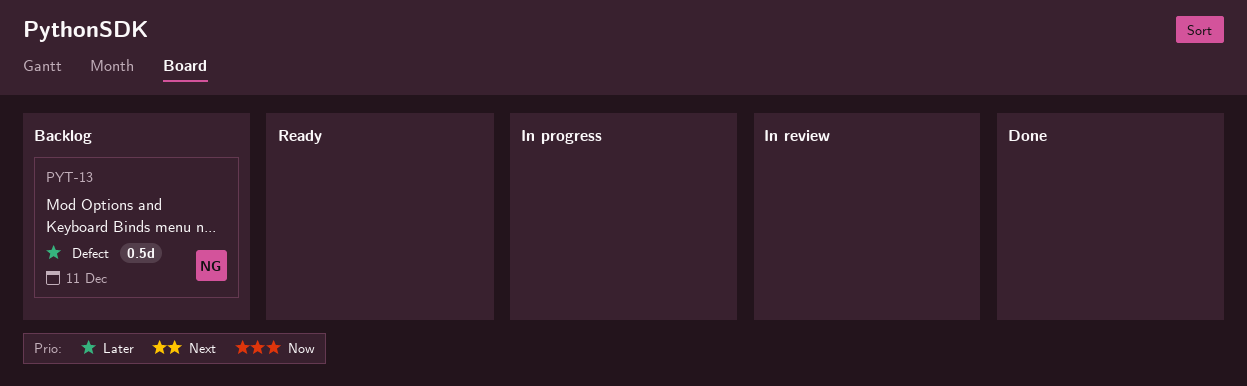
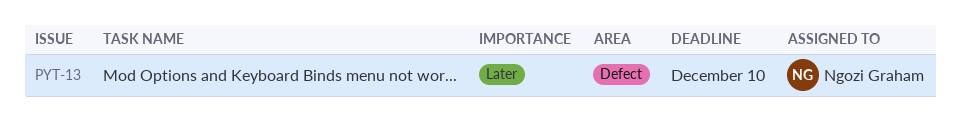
PYT-13, due: Dec 11 -> Dec 10

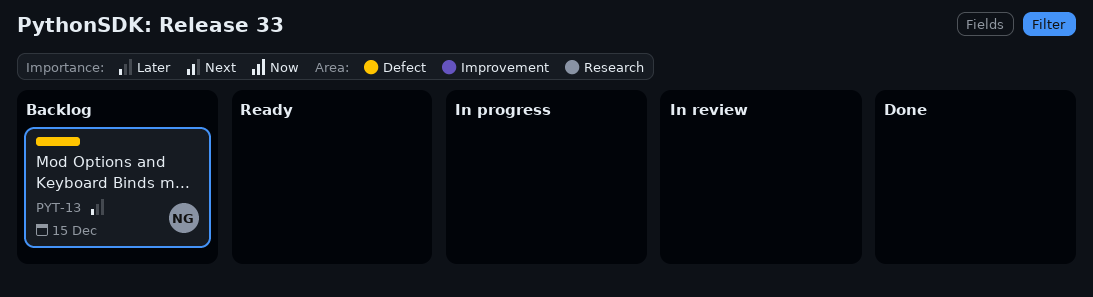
PYT-13, due: Dec 10 -> Dec 15

